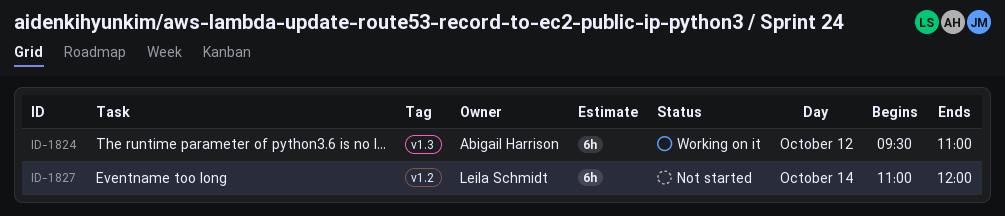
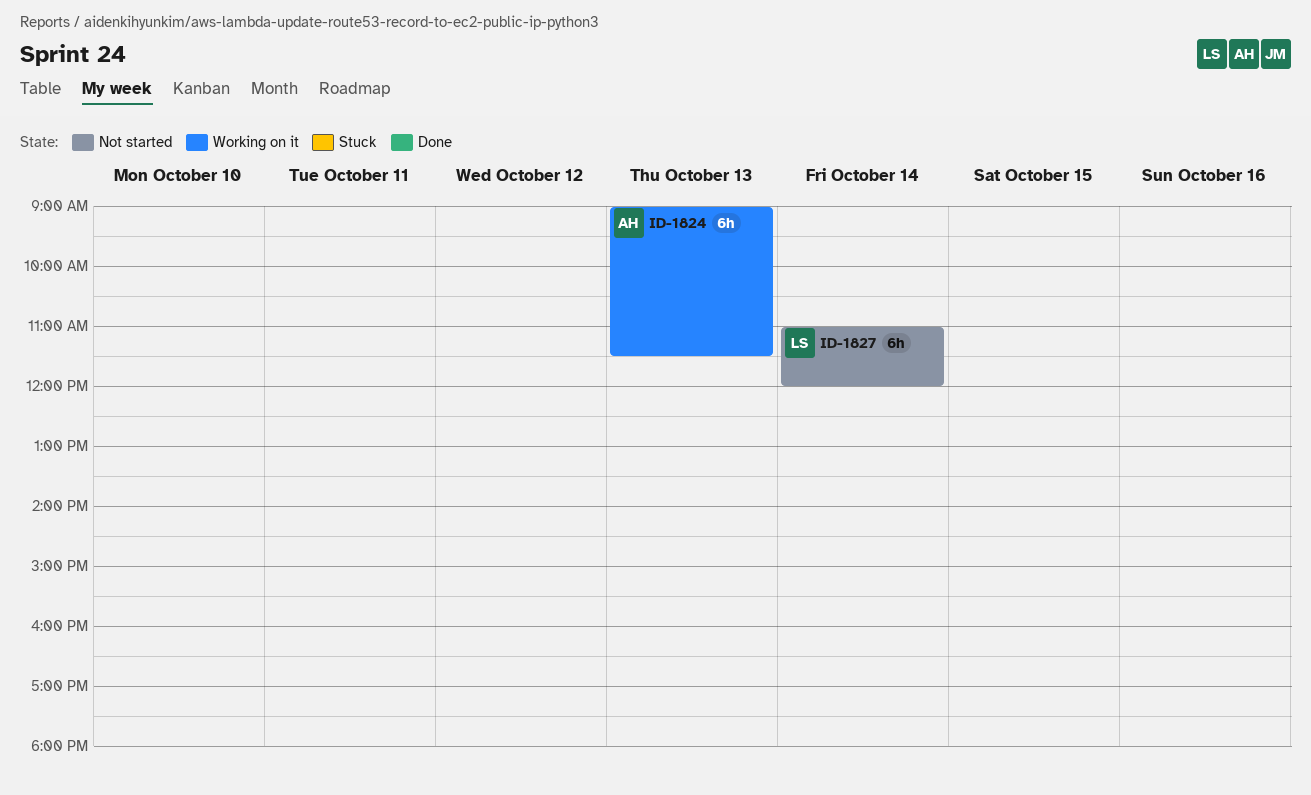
ID-1824, day: Oct 12 -> Oct 13
ID-1824, begins: 09:30 -> 09:00
ID-1824, ends: 11:00 -> 11:30

